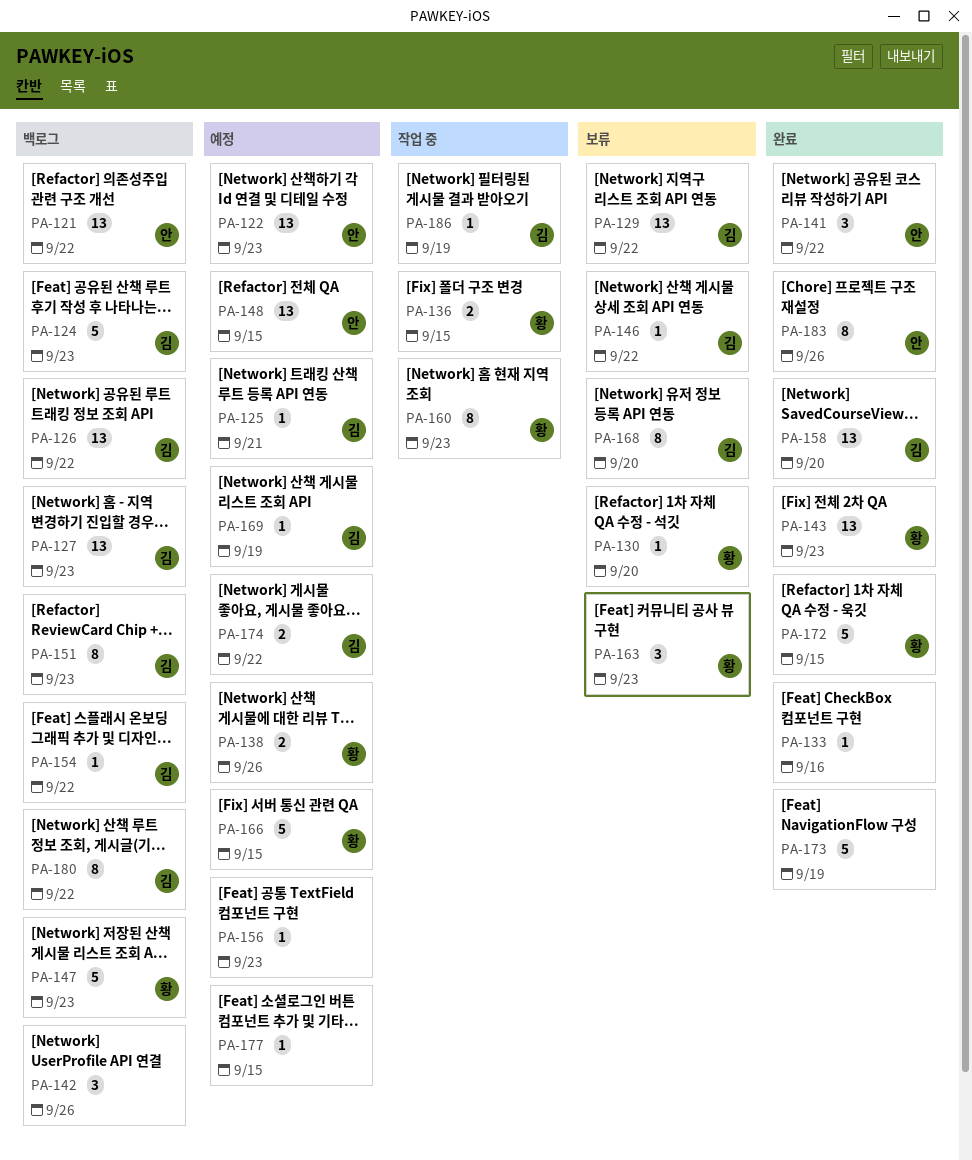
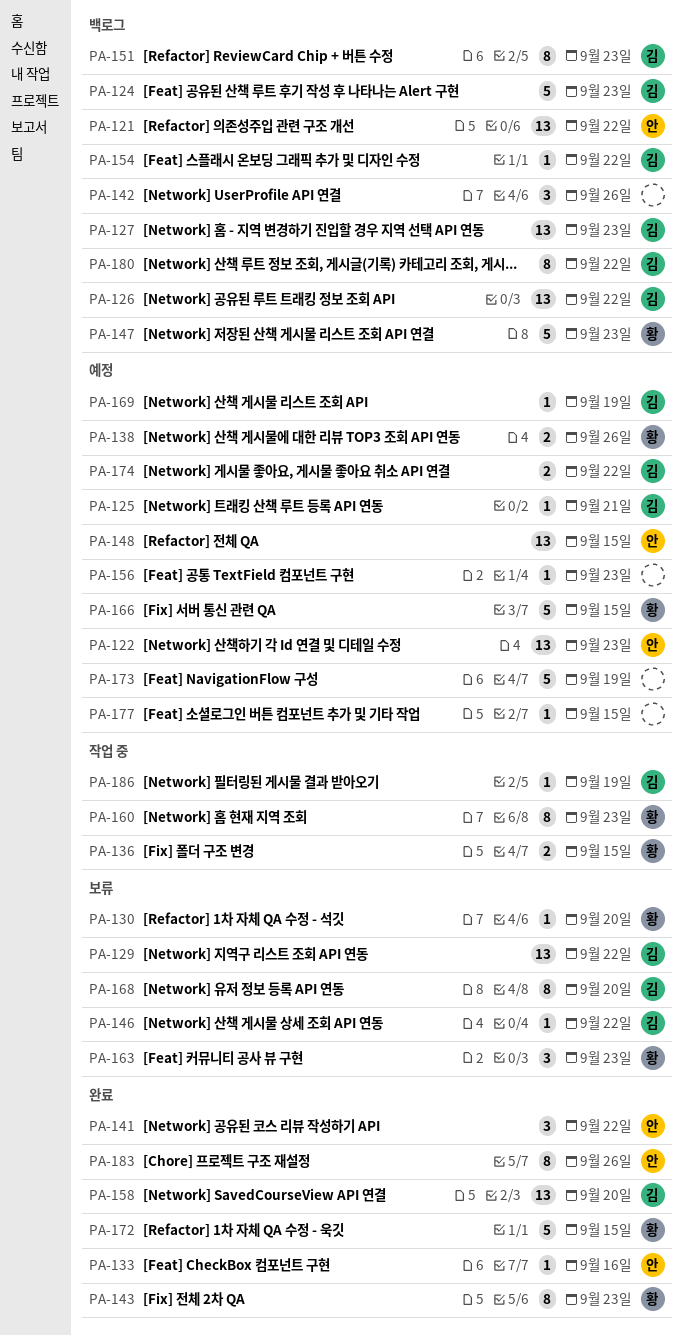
PA-133, owner: none -> 안
PA-143, estimate: 13 -> 8
PA-173, status: 완료 -> 예정

